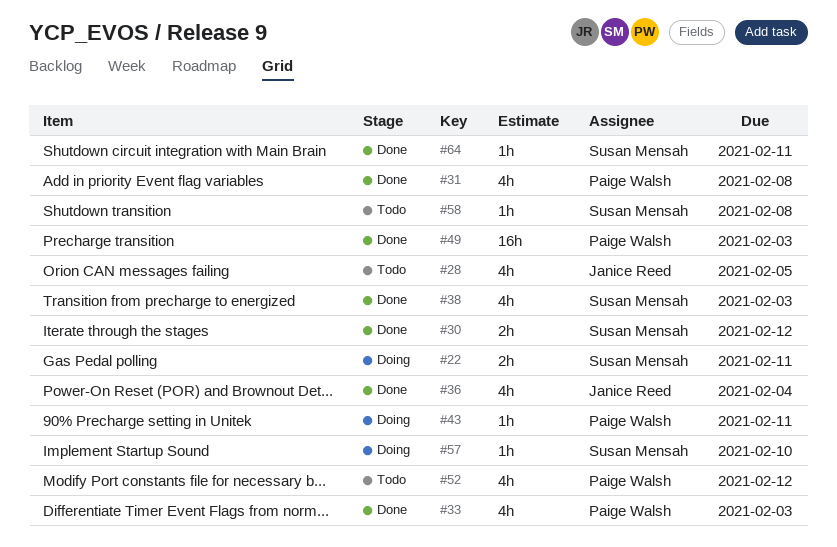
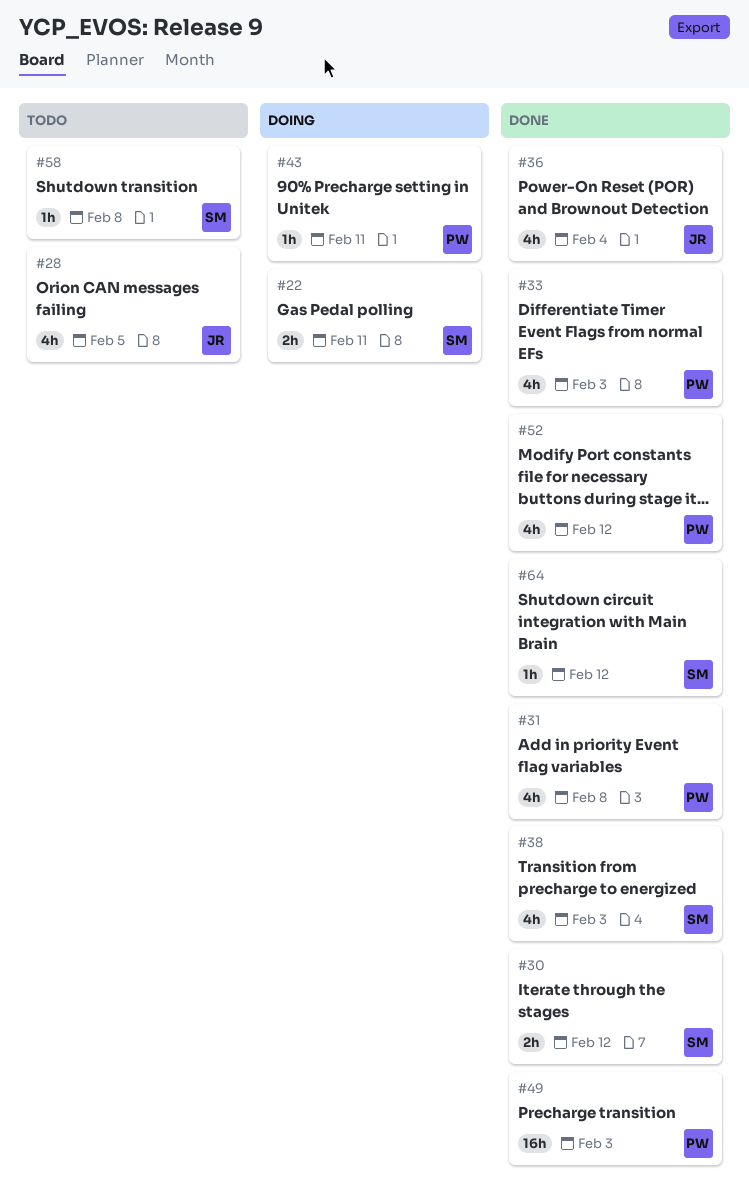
#52, status: Todo -> Done
#57: present -> none
#64, due: Feb 11 -> Feb 12

